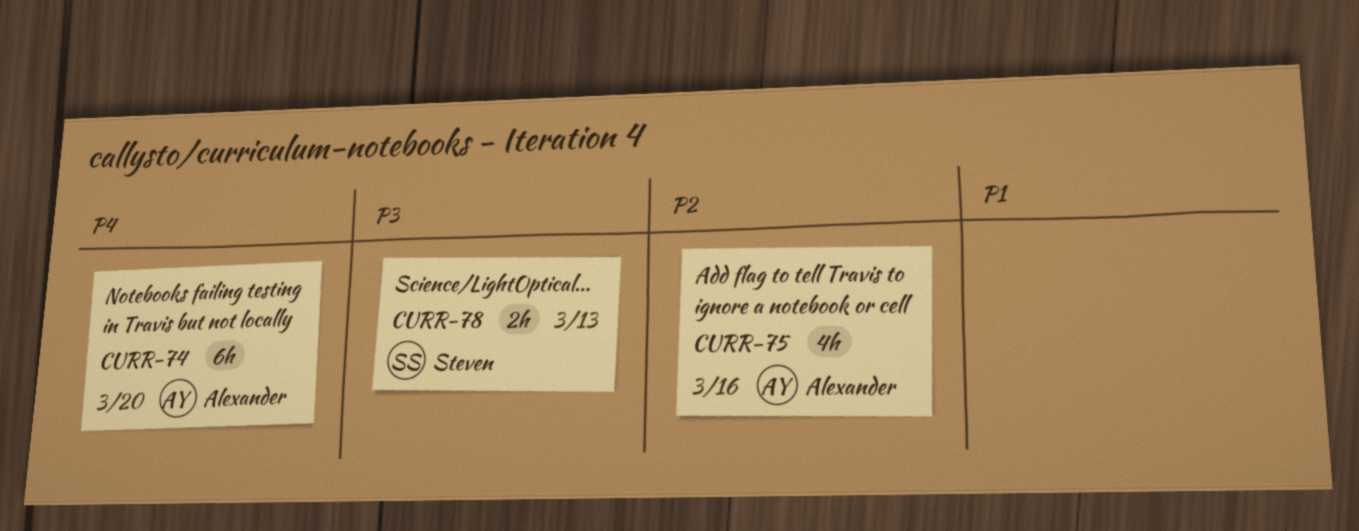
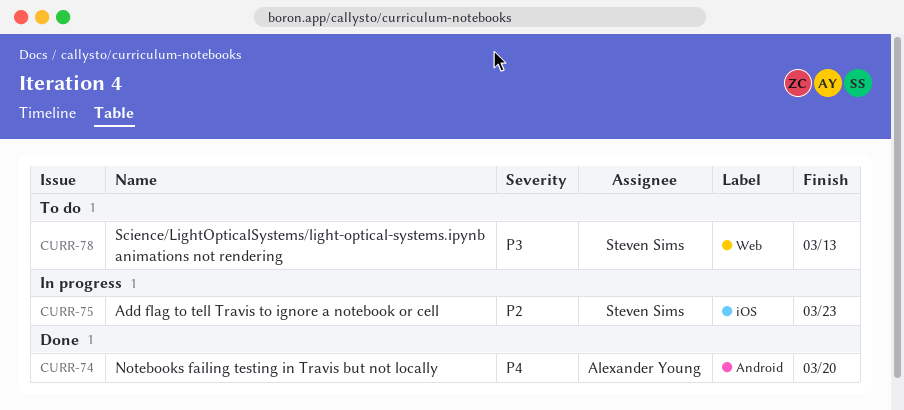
CURR-75, owner: Alexander Young -> Steven Sims
CURR-75, due: Mar 16 -> Mar 23

